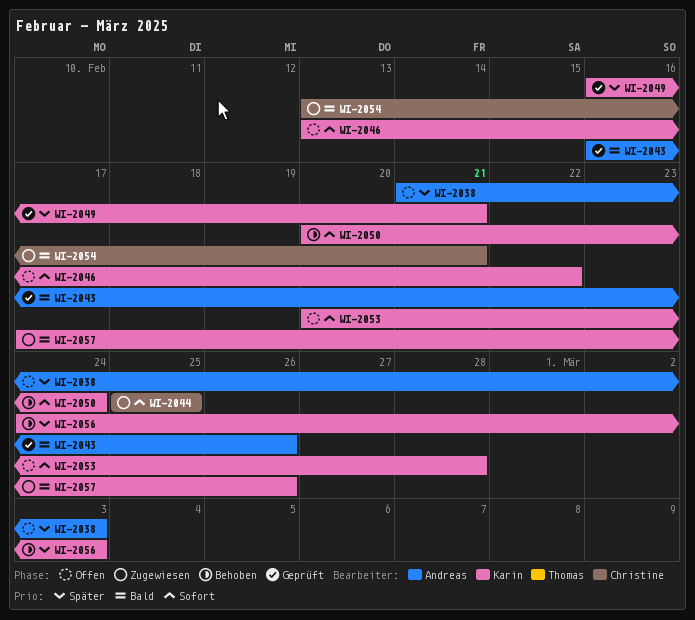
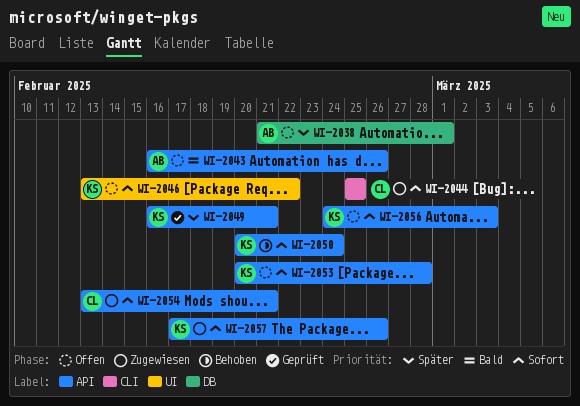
WI-2038, due: Mar 3 -> Mar 1
WI-2043, status: Geprüft -> Offen
WI-2054, priority: Bald -> Sofort
WI-2056, status: Behoben -> Offen
WI-2056, priority: Später -> Sofort
WI-2057, priority: Bald -> Sofort

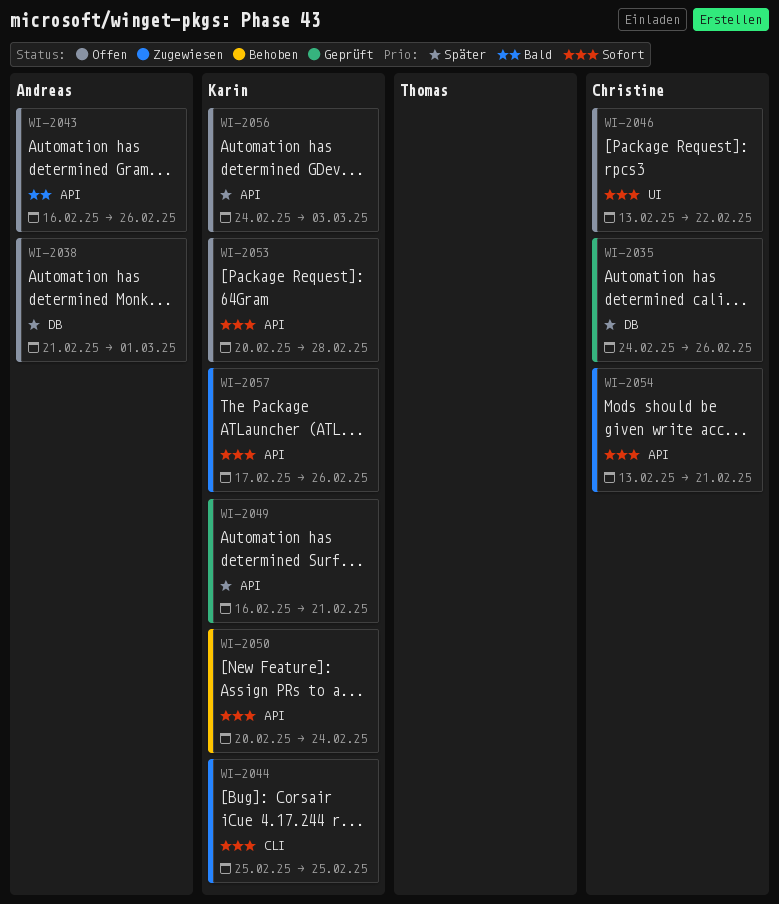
WI-2035: none -> present
WI-2044, owner: Christine -> Karin
WI-2046, owner: Karin -> Christine
WI-2056, priority: Sofort -> Später

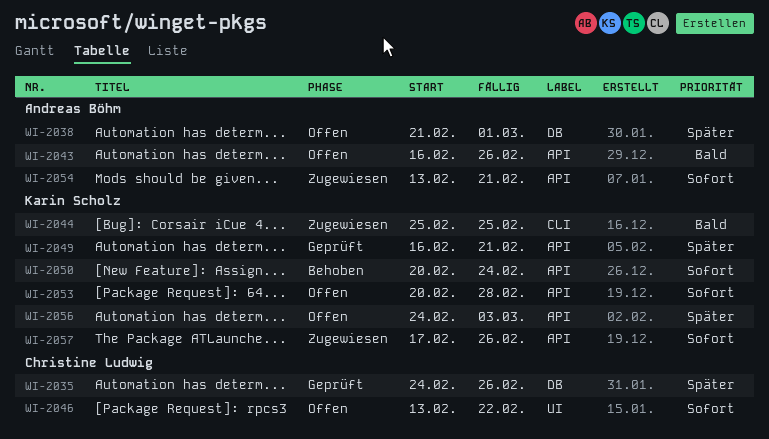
WI-2044, priority: Sofort -> Bald
WI-2054, owner: Christine Ludwig -> Andreas Böhm

